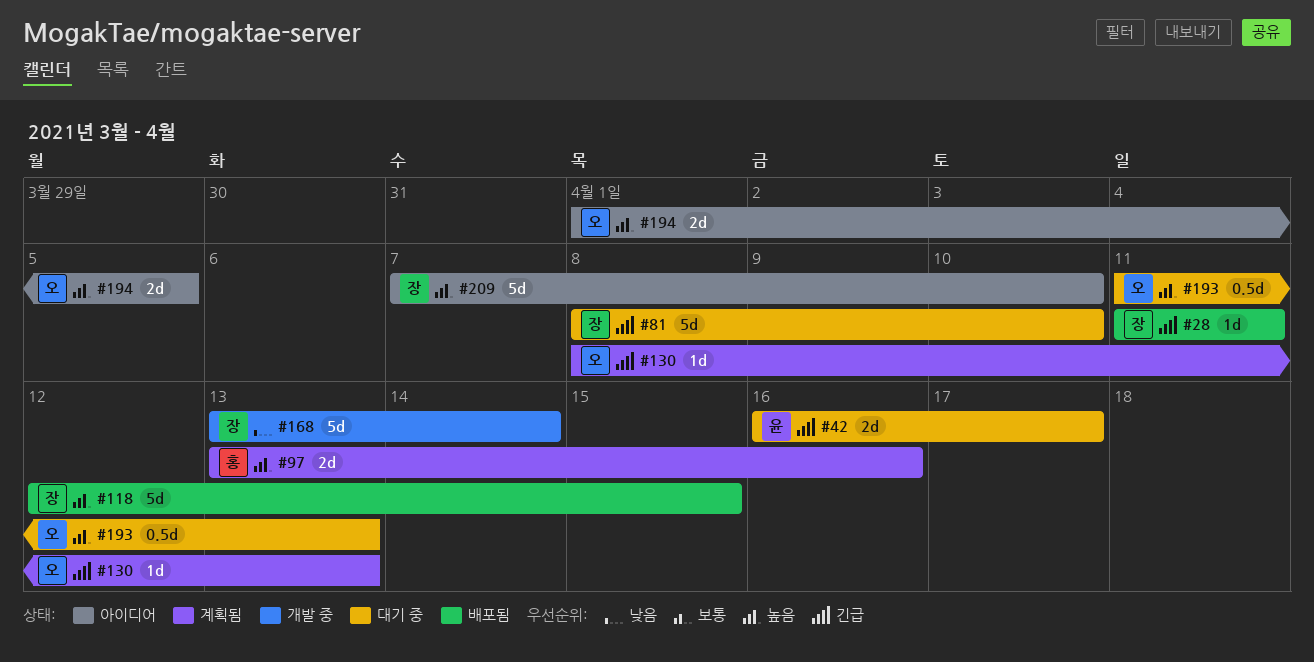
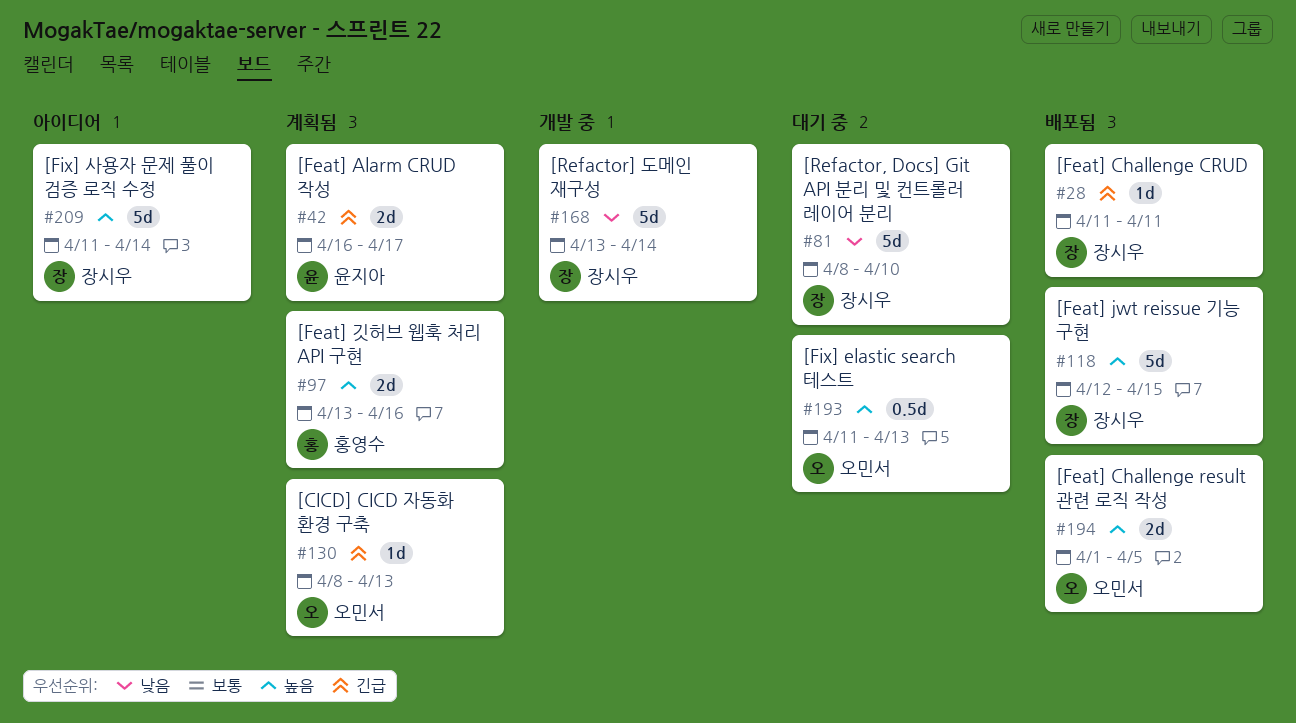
#42, status: 대기 중 -> 계획됨
#81, priority: 긴급 -> 낮음
#194, status: 아이디어 -> 배포됨
#209, start: Apr 7 -> Apr 11
#209, due: Apr 10 -> Apr 14

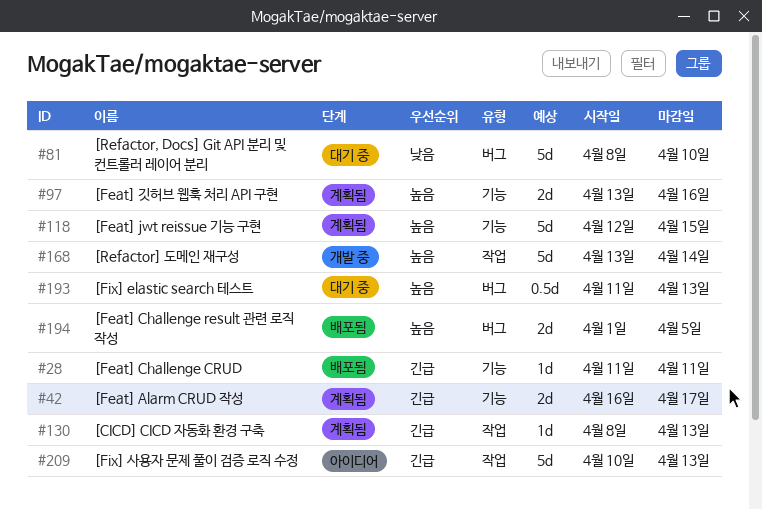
#118, status: 배포됨 -> 계획됨
#168, priority: 낮음 -> 높음
#209, priority: 높음 -> 긴급
#209, start: Apr 11 -> Apr 10
#209, due: Apr 14 -> Apr 13

